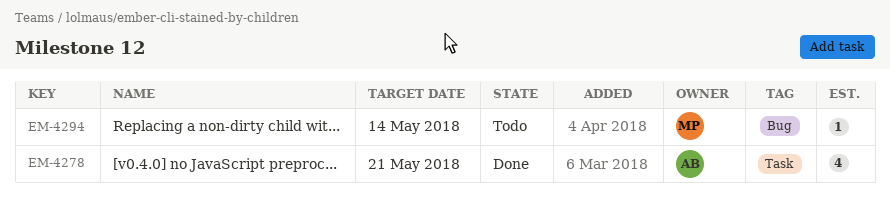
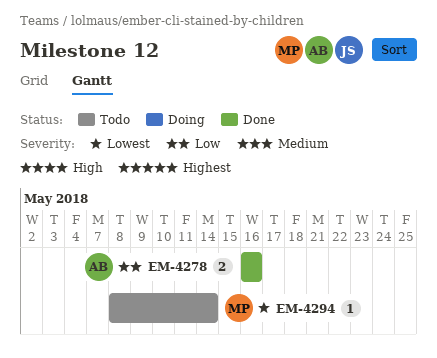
EM-4278, estimate: 4 -> 2
EM-4278, due: May 21 -> May 16

